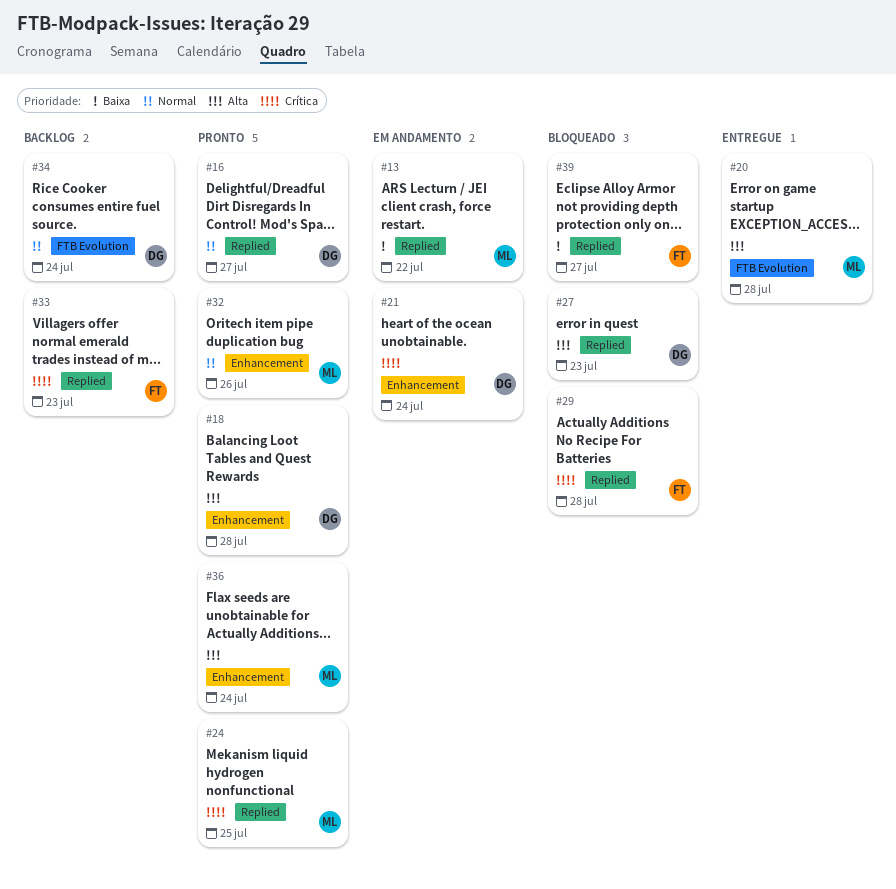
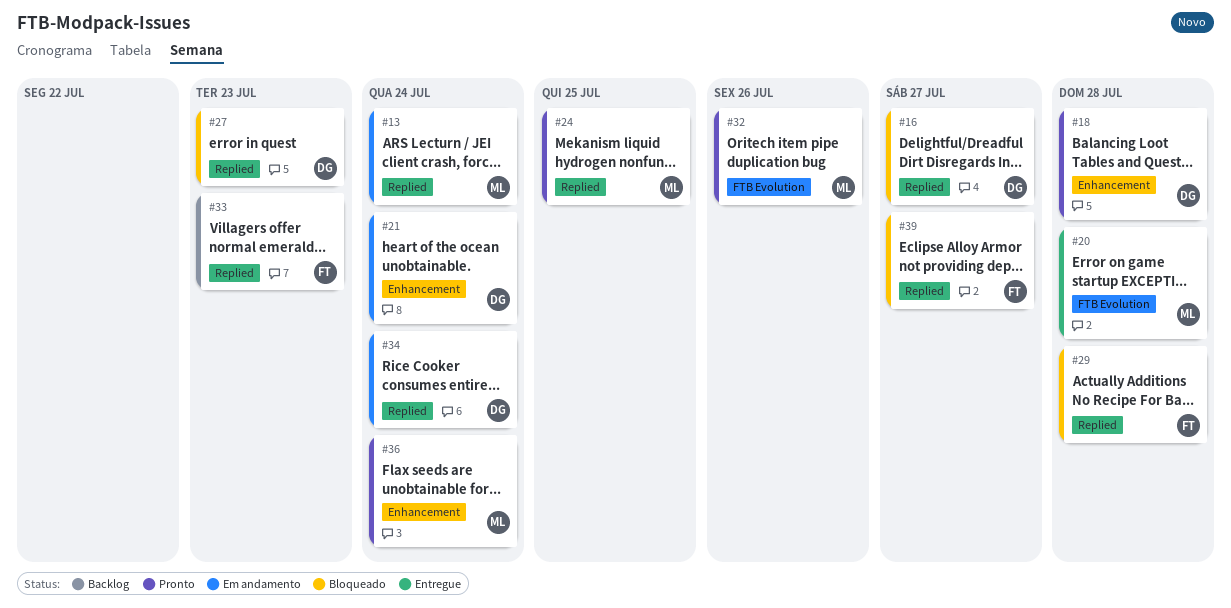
#13, due: Jul 22 -> Jul 24
#16, status: Pronto -> Bloqueado
#32, label: Enhancement -> FTB Evolution
#34, status: Backlog -> Em andamento
#34, label: FTB Evolution -> Replied

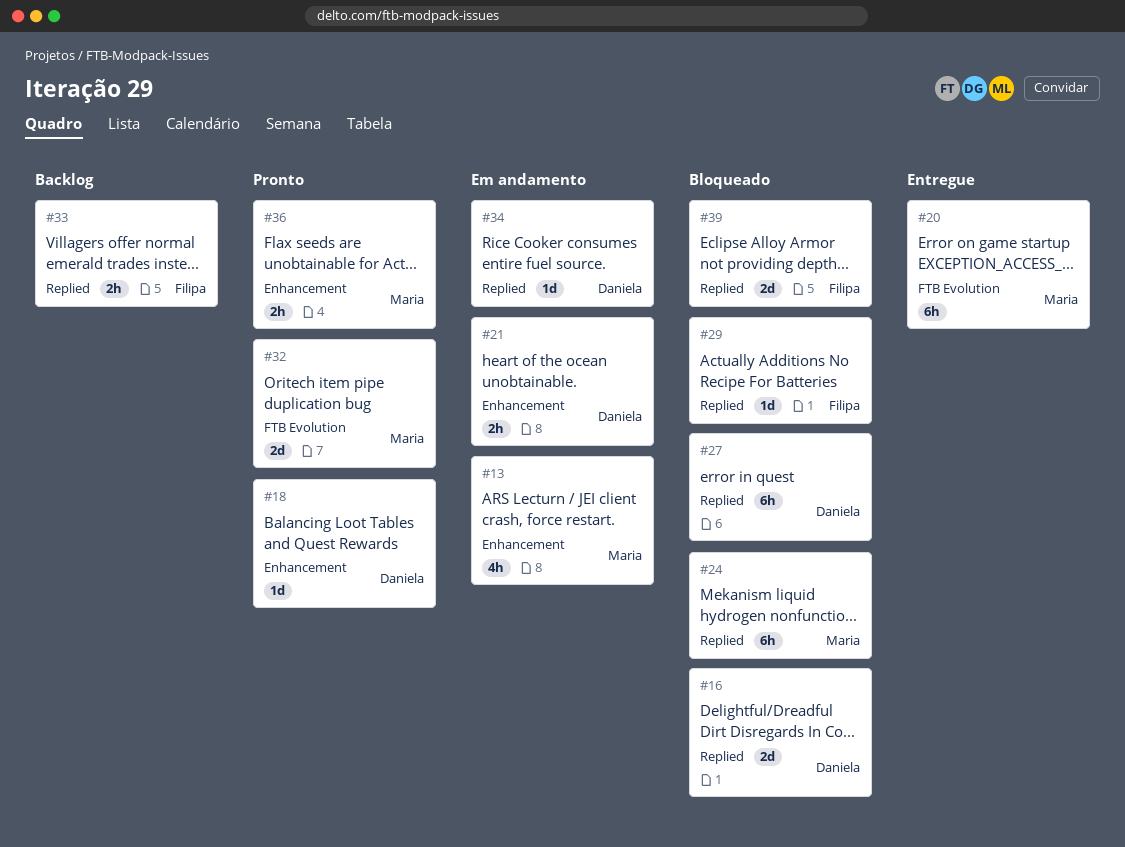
#13, label: Replied -> Enhancement
#24, status: Pronto -> Bloqueado

